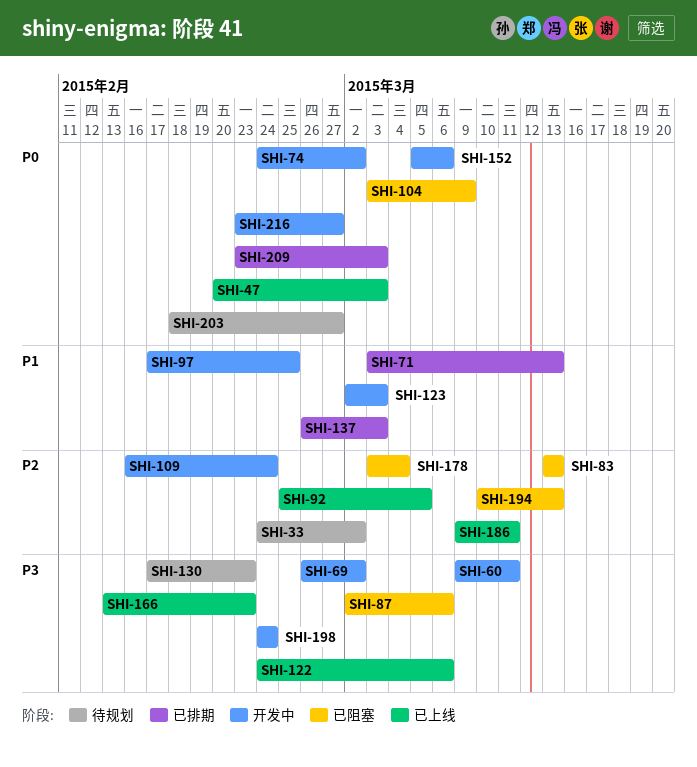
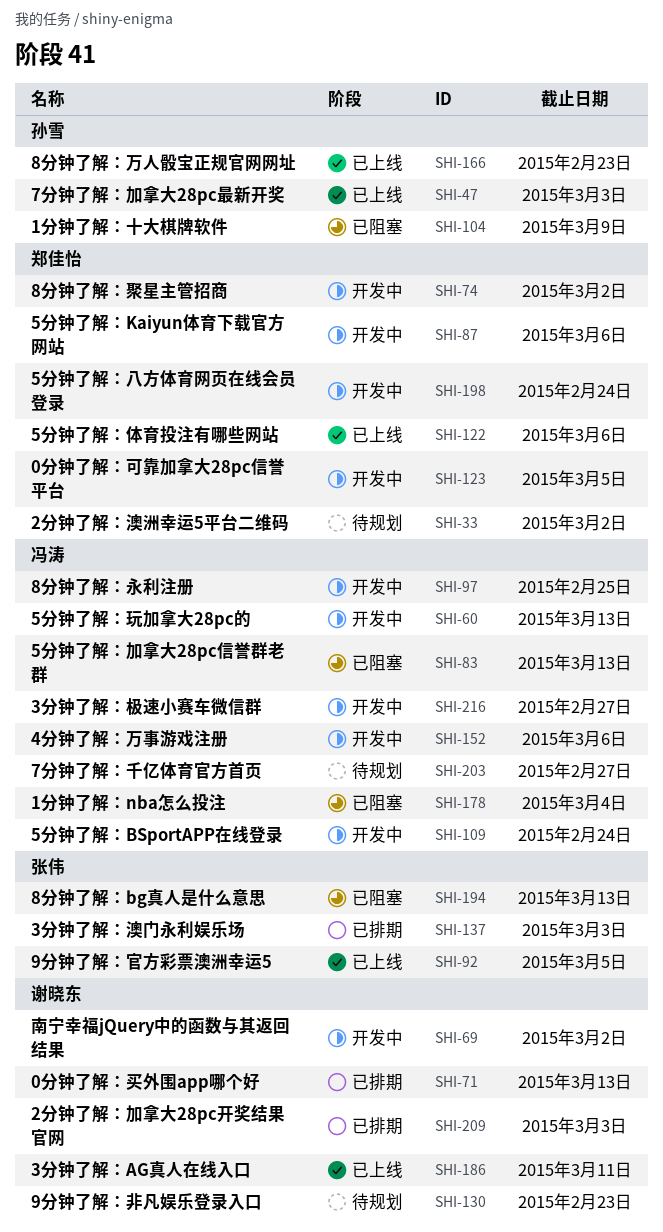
SHI-60, due: Mar 11 -> Mar 13
SHI-87, status: 已阻塞 -> 开发中
SHI-123, due: Mar 3 -> Mar 5

